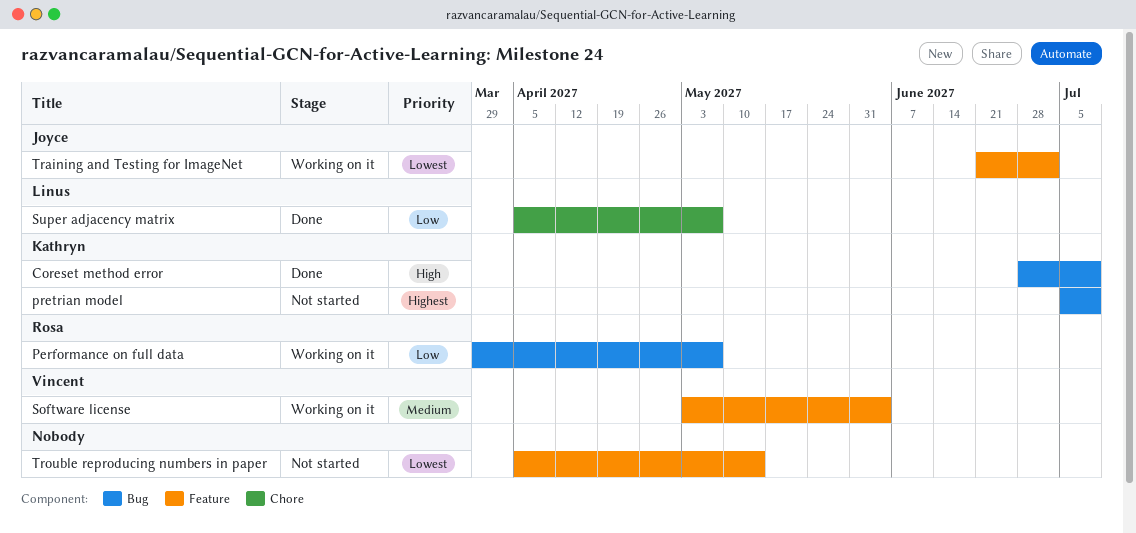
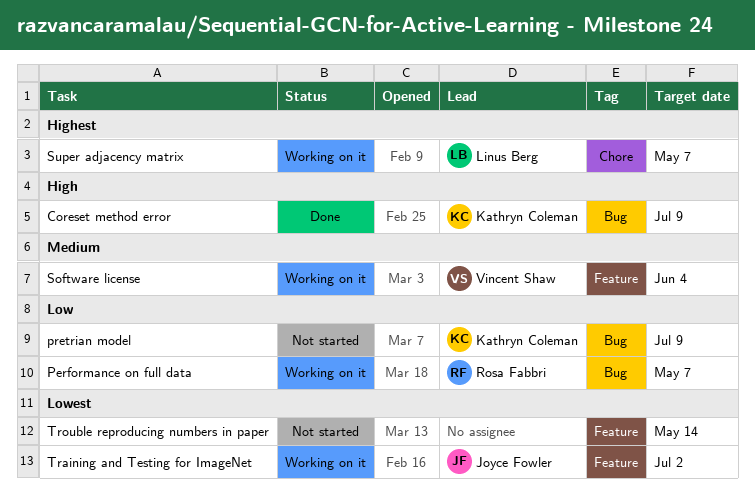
pretrian model, priority: Highest -> Low
Super adjacency matrix, status: Done -> Working on it
Super adjacency matrix, priority: Low -> Highest

